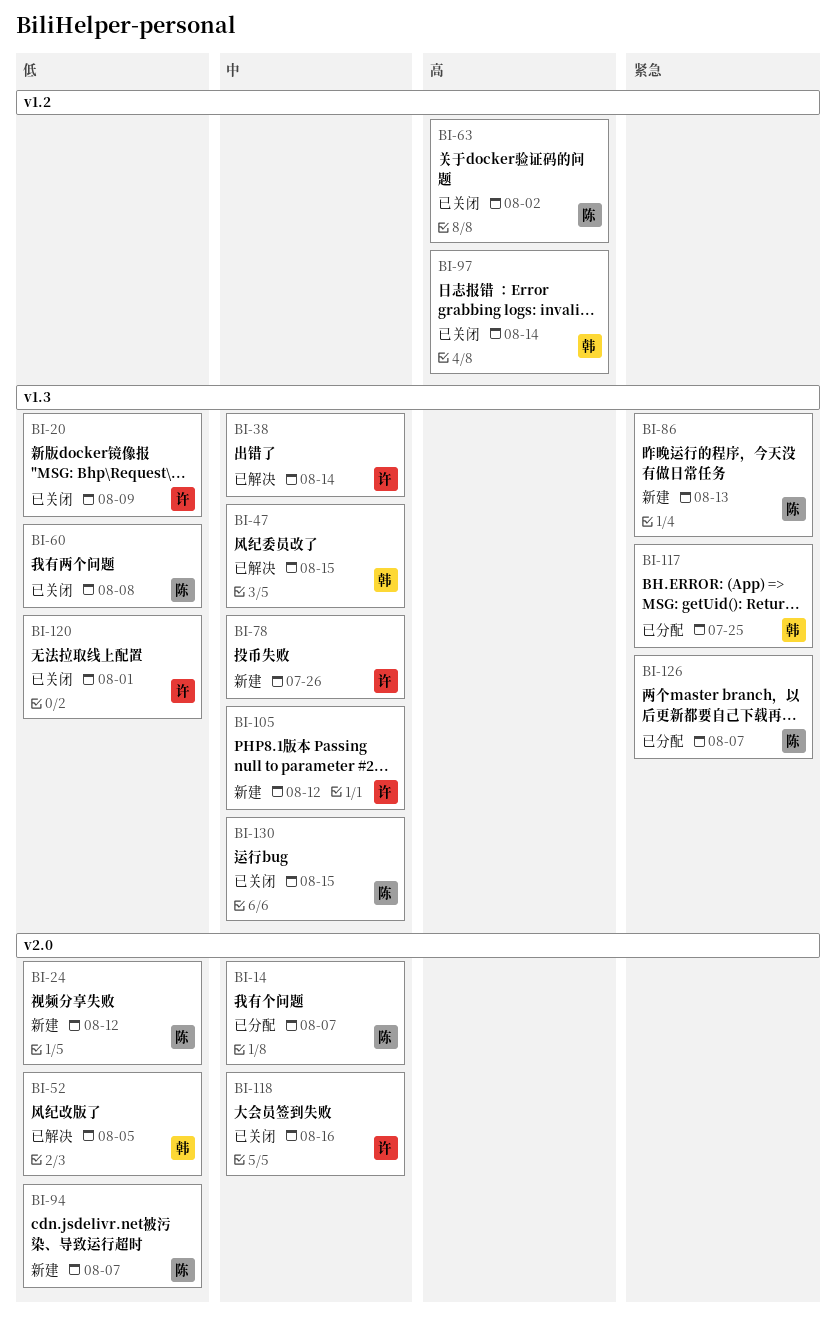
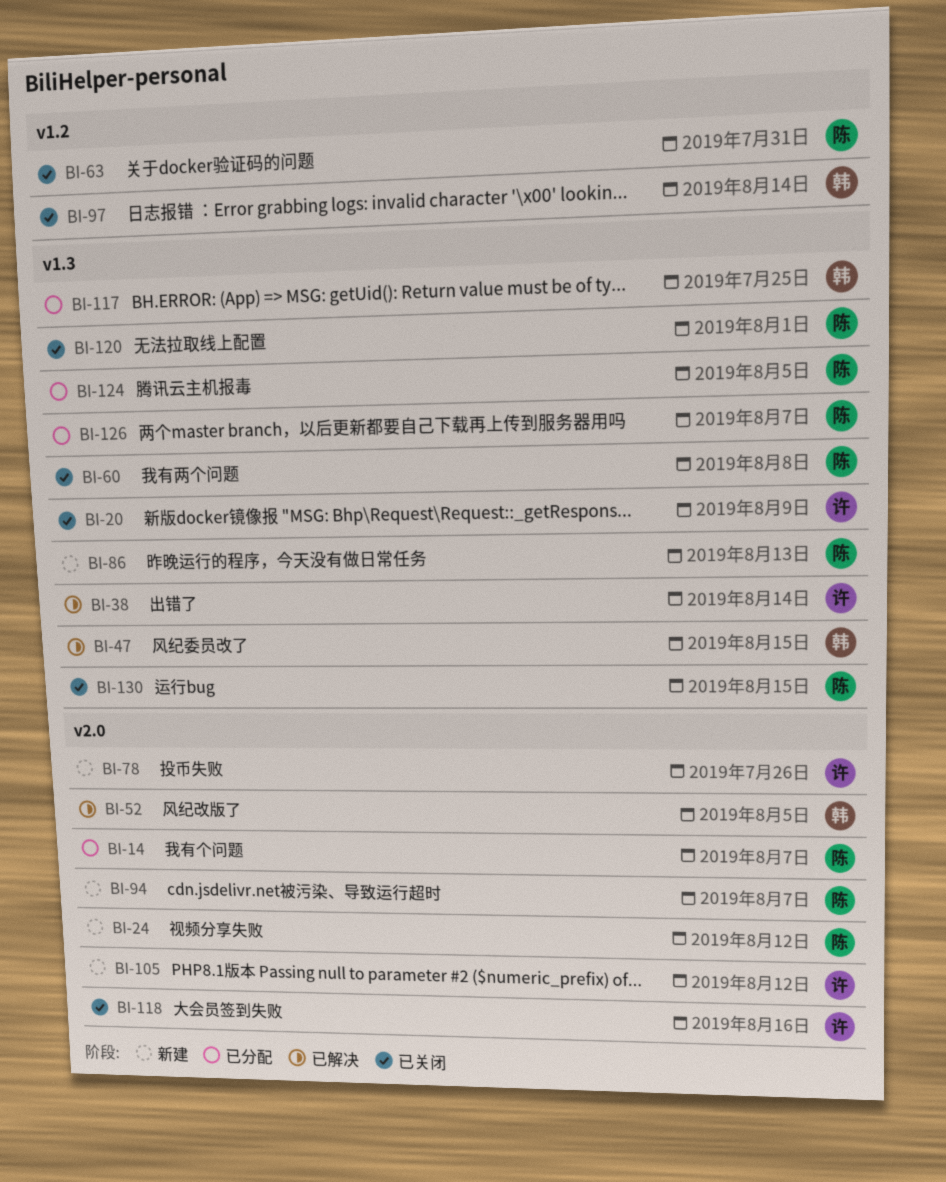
BI-63, due: Aug 2 -> Jul 31
BI-78, label: v1.3 -> v2.0
BI-105, label: v1.3 -> v2.0
BI-120, owner: 许 -> 陈
BI-124: none -> present

